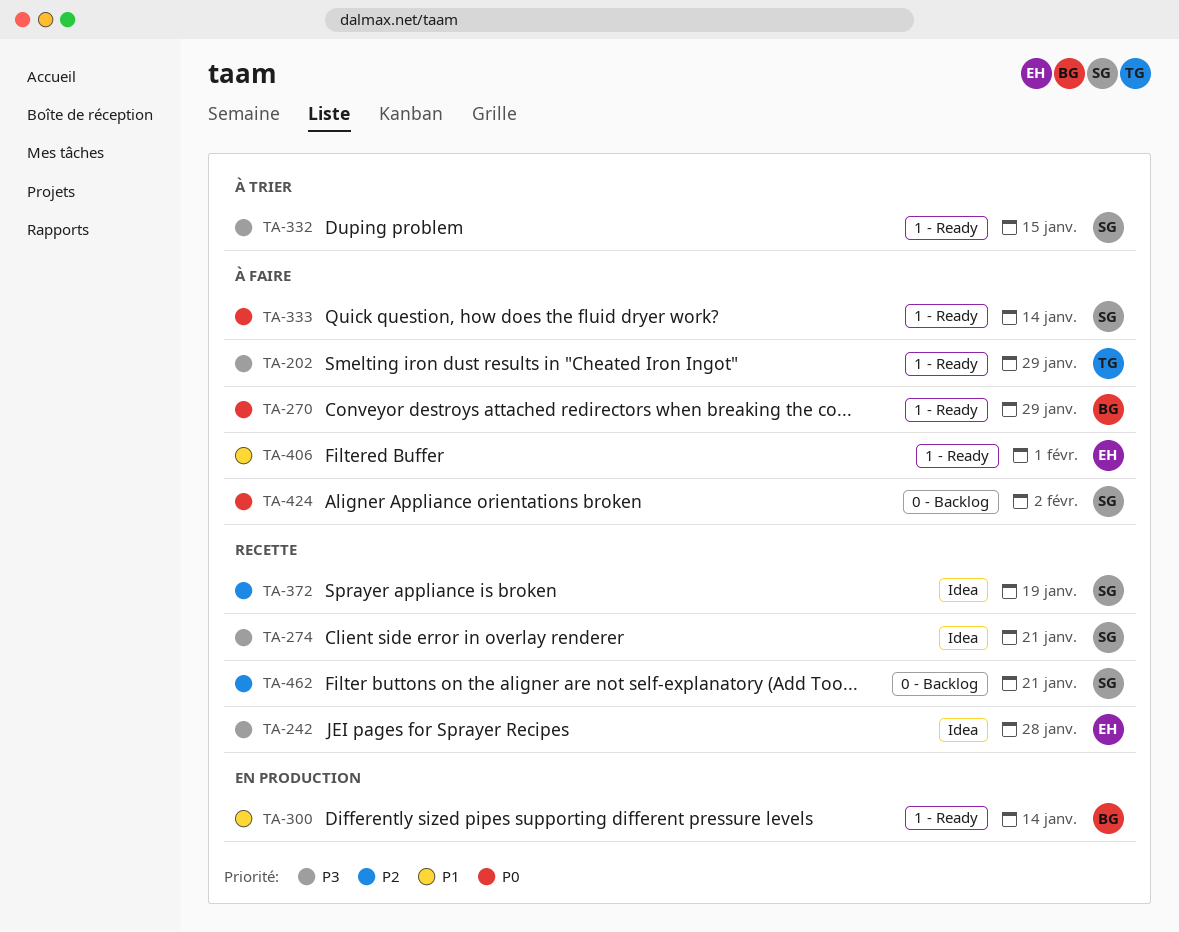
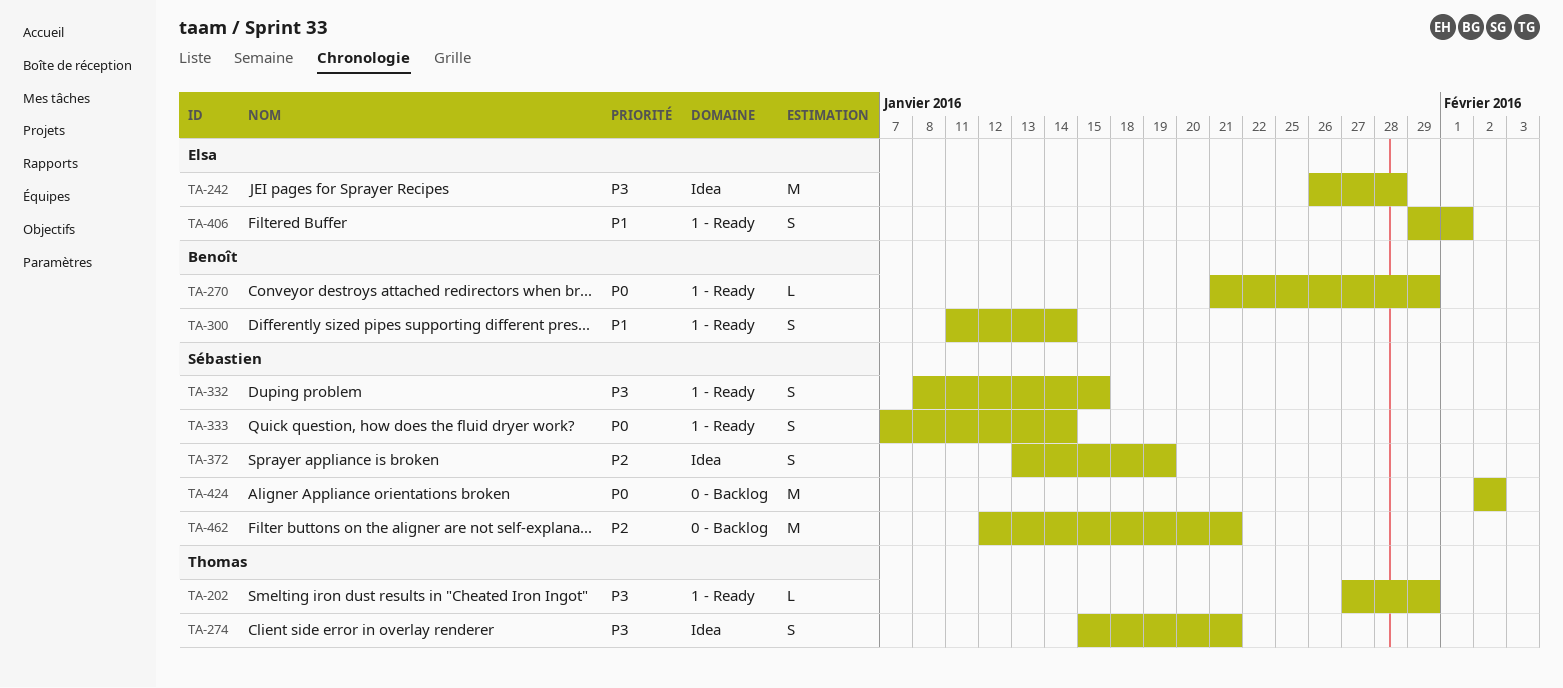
TA-274, owner: Sébastien -> Thomas

